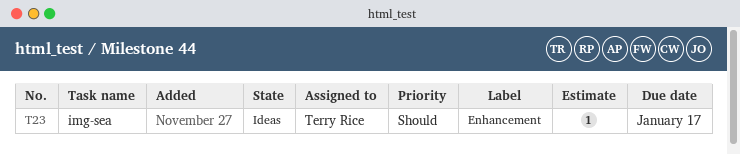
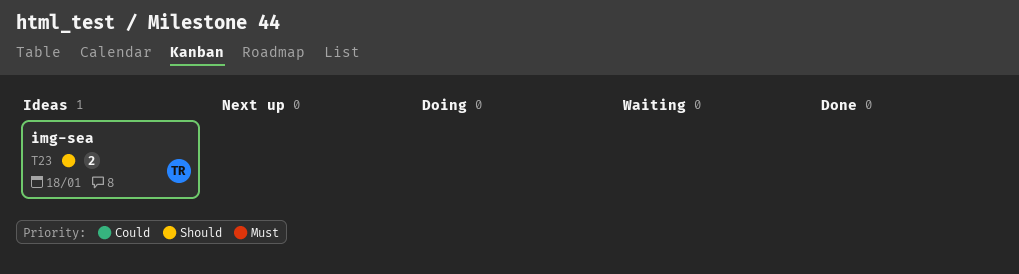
T23, estimate: 1 -> 2
T23, due: Jan 17 -> Jan 18

